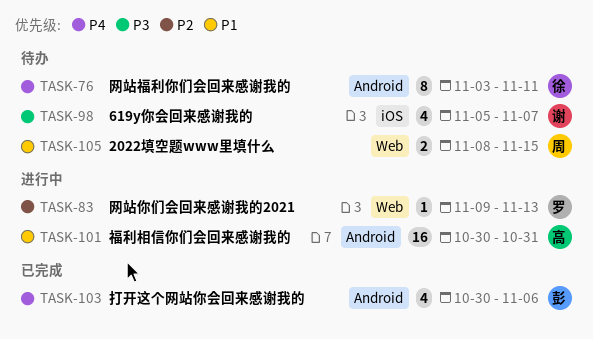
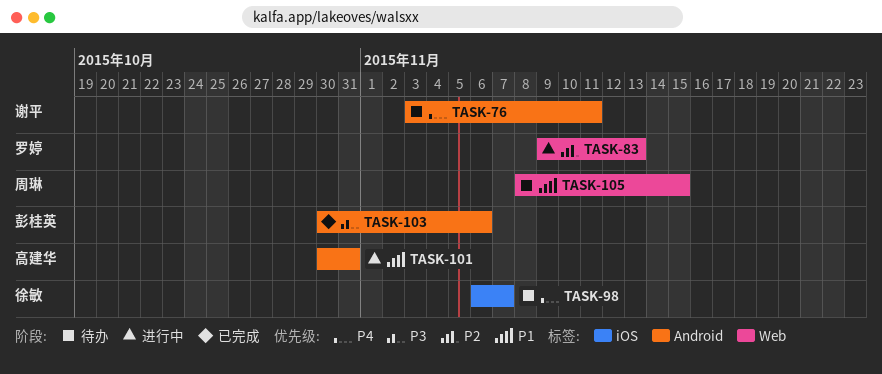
TASK-76, owner: 徐敏 -> 谢平
TASK-98, owner: 谢平 -> 徐敏
TASK-98, priority: P3 -> P4
TASK-98, start: Nov 5 -> Nov 6
TASK-103, priority: P4 -> P3

